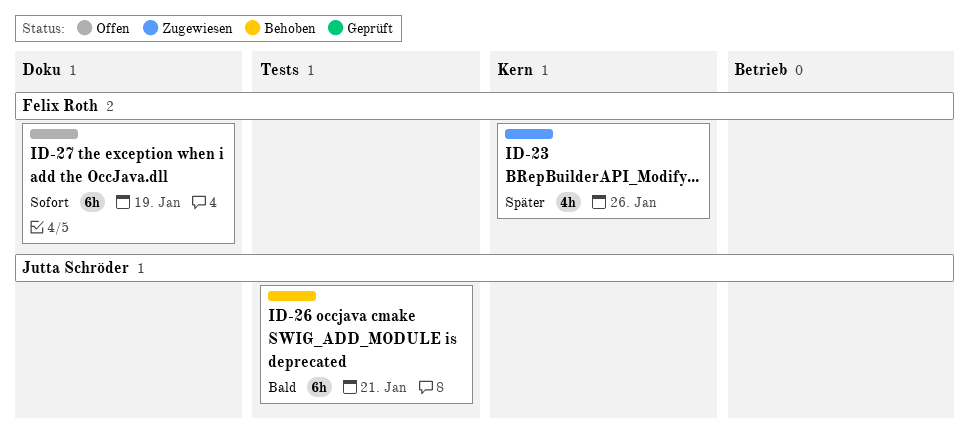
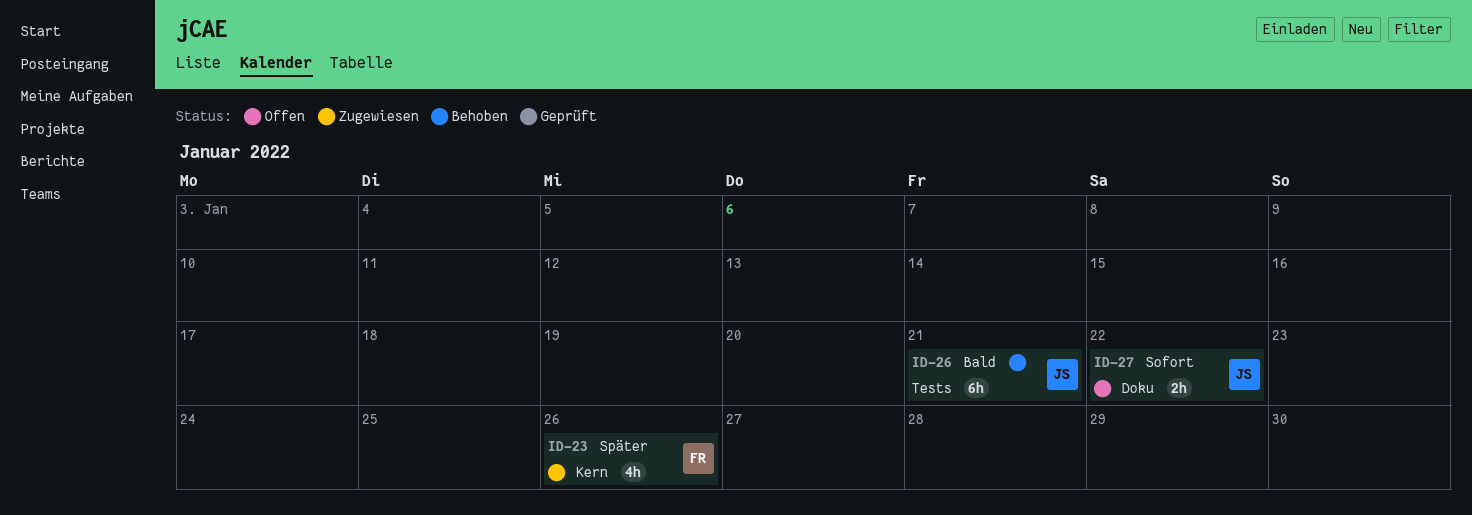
ID-27, owner: Felix Roth -> Jutta Schröder
ID-27, estimate: 6h -> 2h
ID-27, due: Jan 19 -> Jan 22

